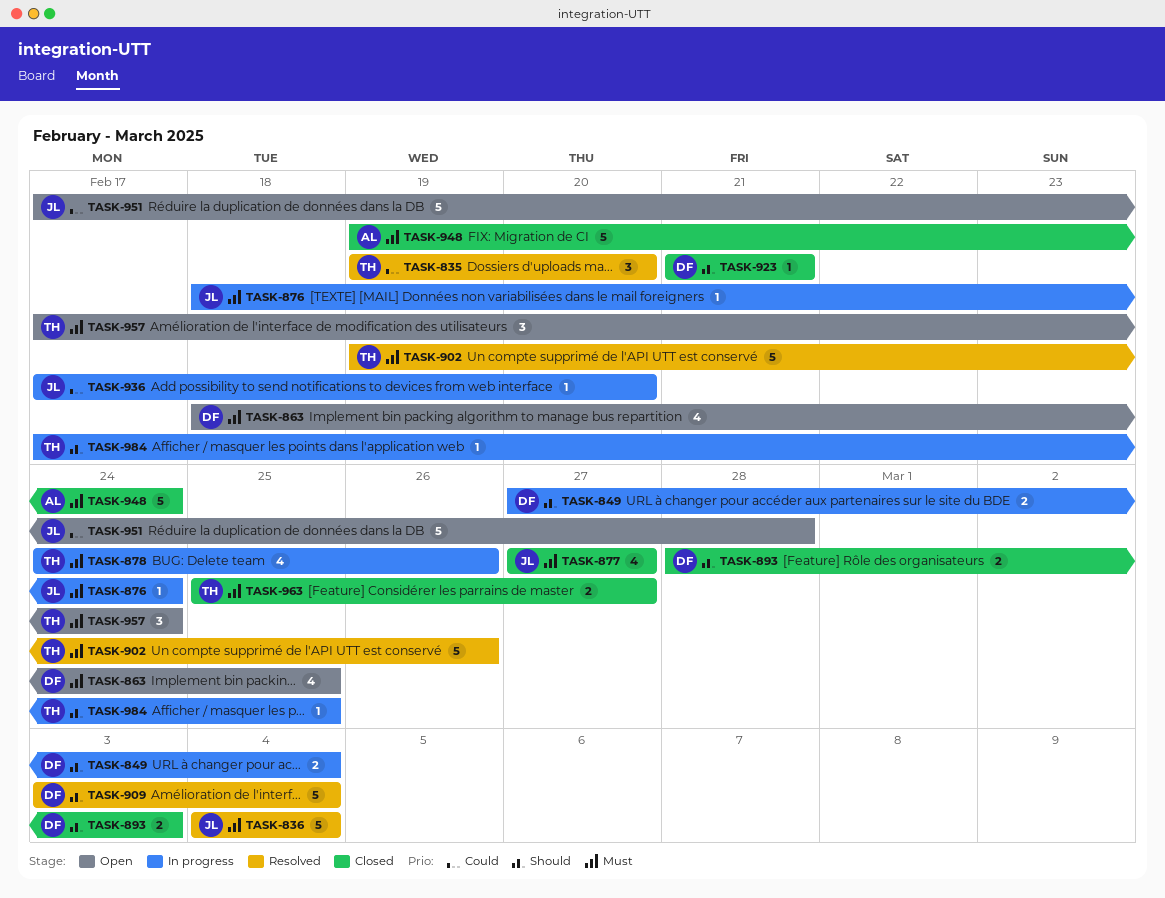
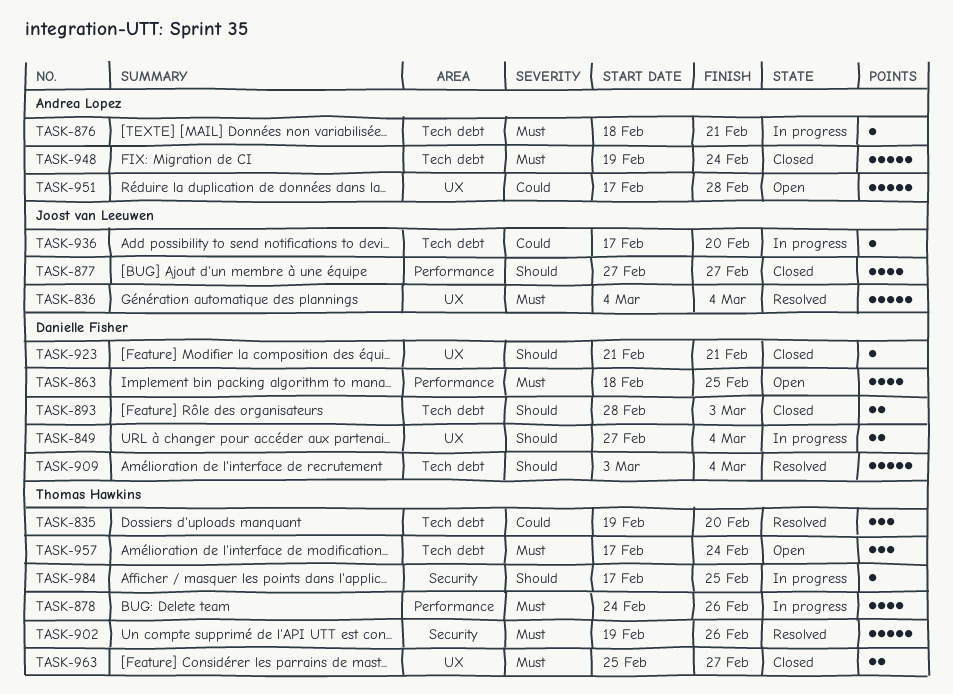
TASK-876, owner: Joost van Leeuwen -> Andrea Lopez
TASK-876, due: Feb 24 -> Feb 21
TASK-877, priority: Must -> Should
TASK-951, owner: Joost van Leeuwen -> Andrea Lopez

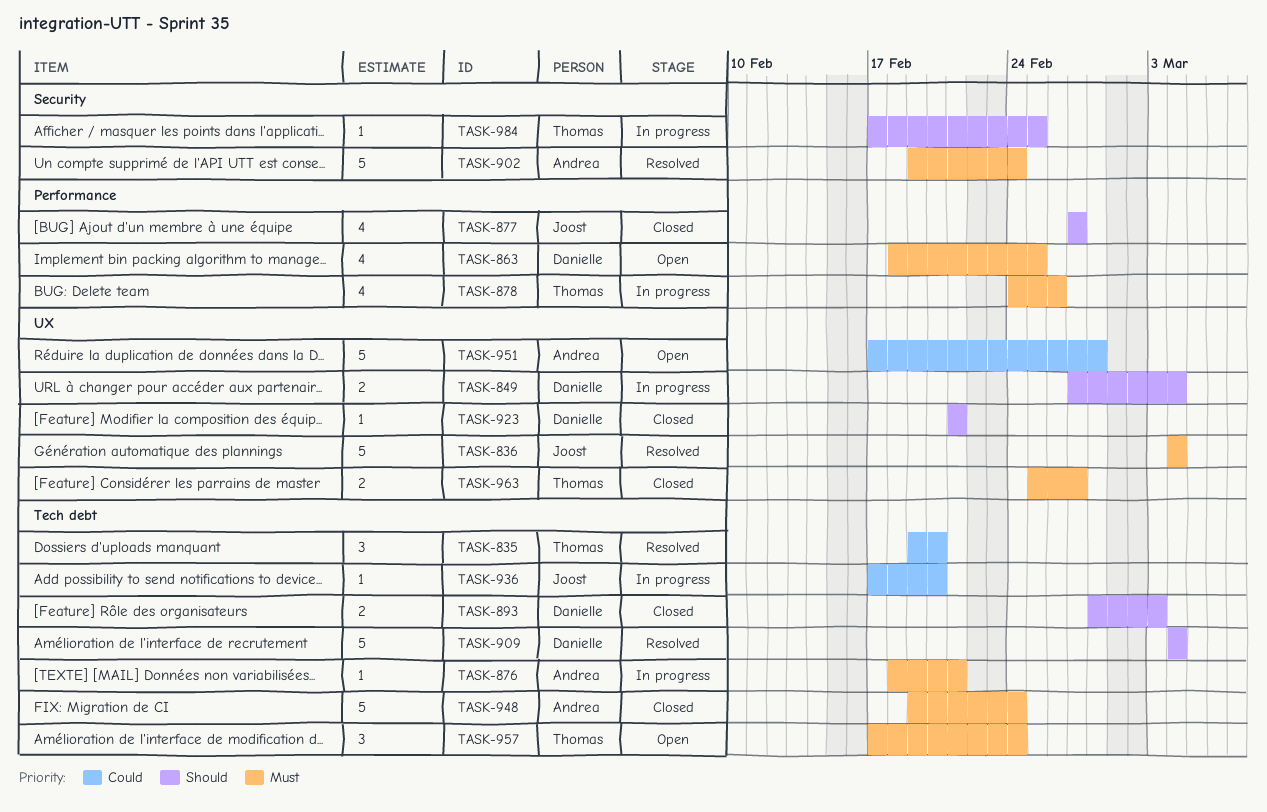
TASK-902, owner: Thomas Hawkins -> Andrea Lopez
TASK-902, due: Feb 26 -> Feb 24
TASK-909, start: Mar 3 -> Mar 4

